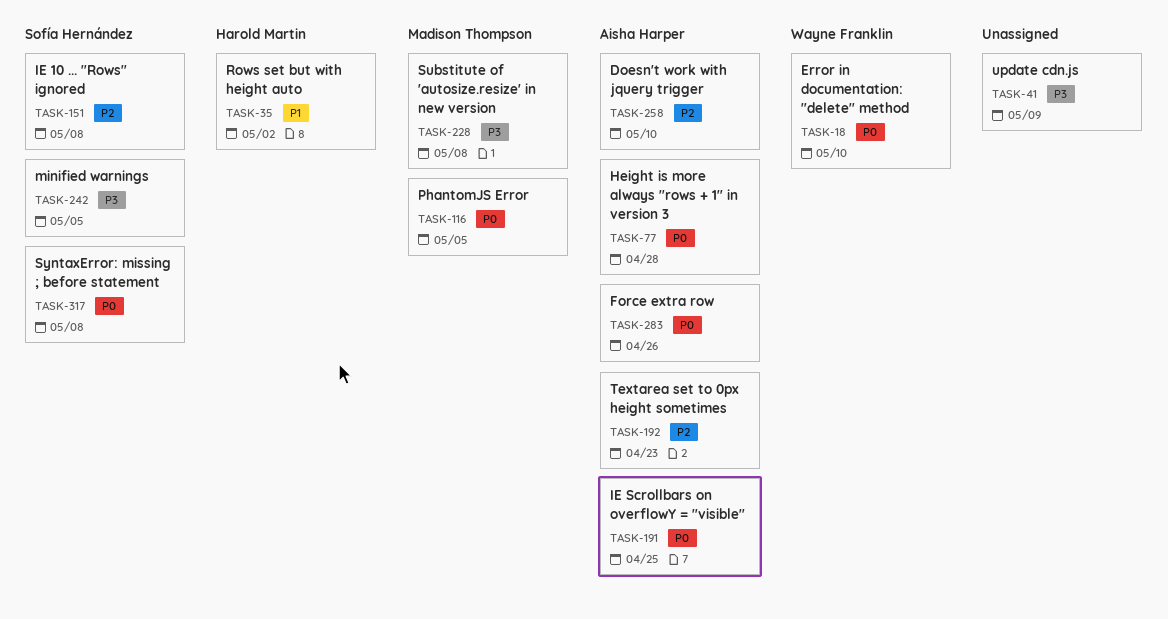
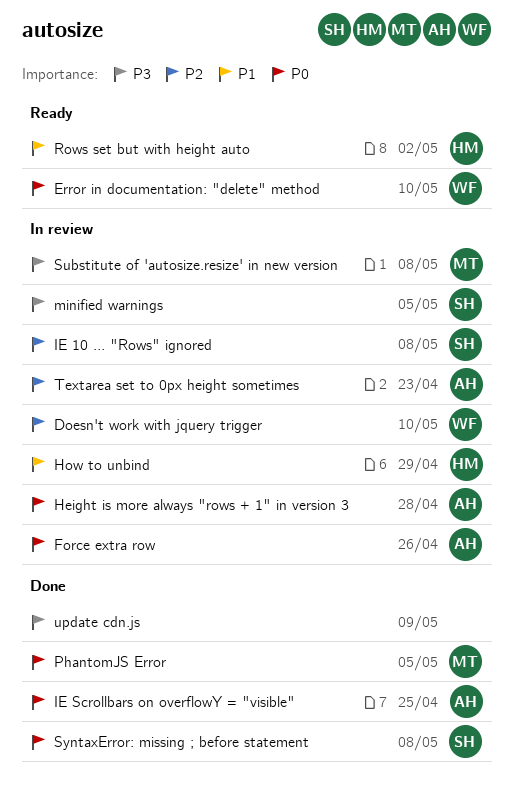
Doesn't work with jquery trigger, owner: Aisha Harper -> Wayne Franklin
How to unbind: none -> present

